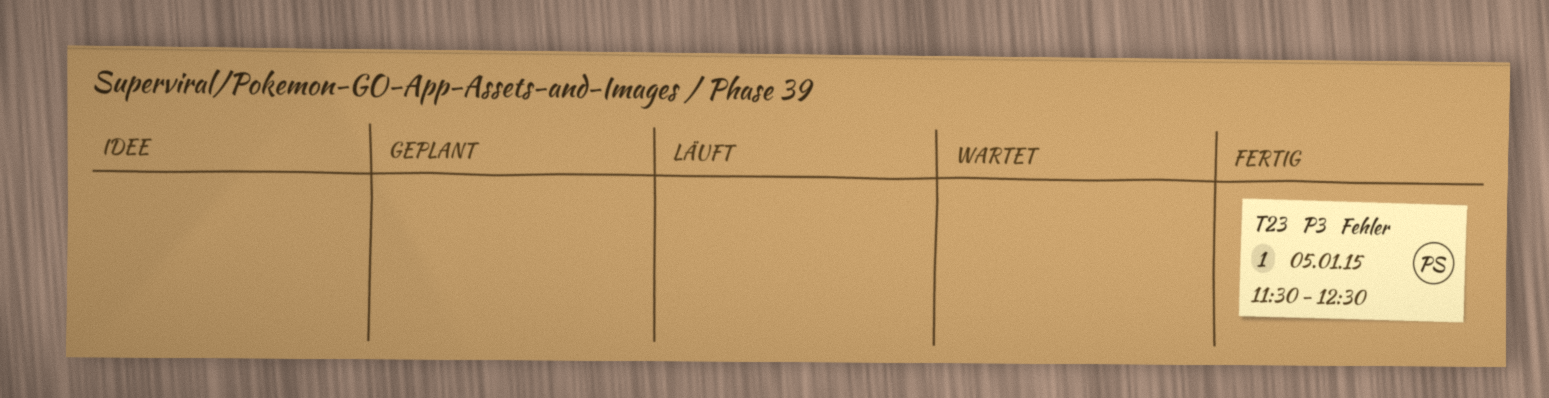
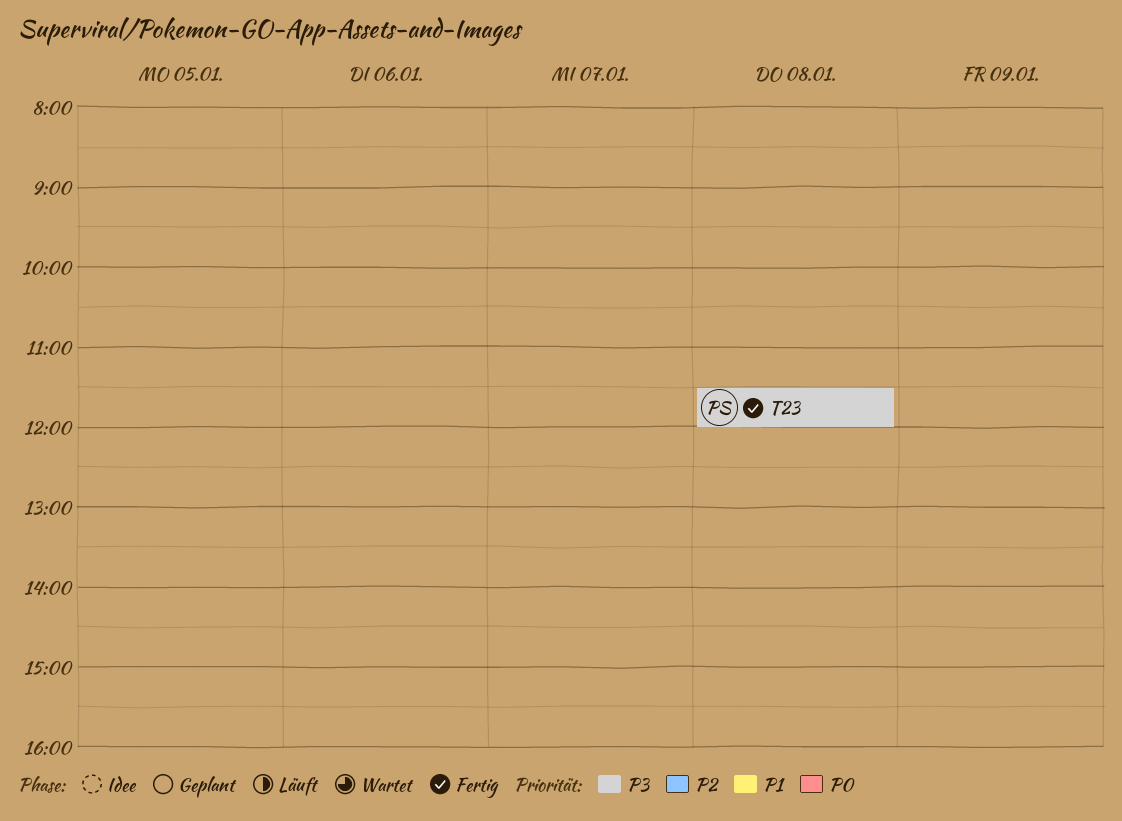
T23, day: Jan 5 -> Jan 8
T23, ends: 12:30 -> 12:00

